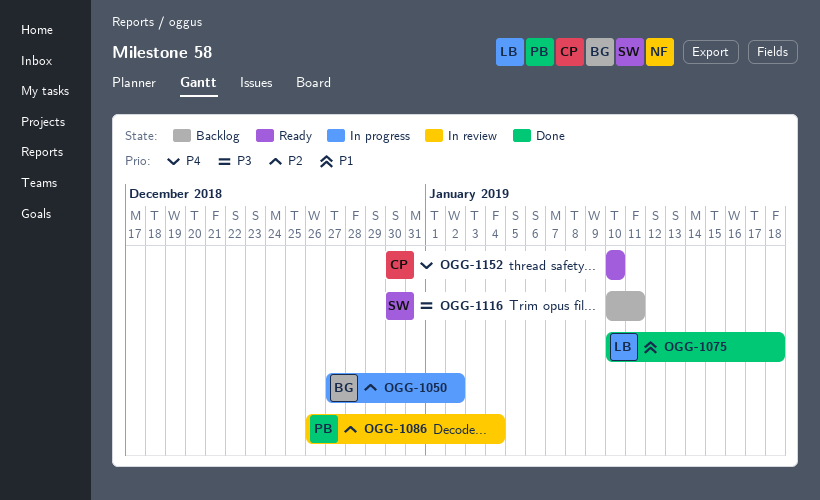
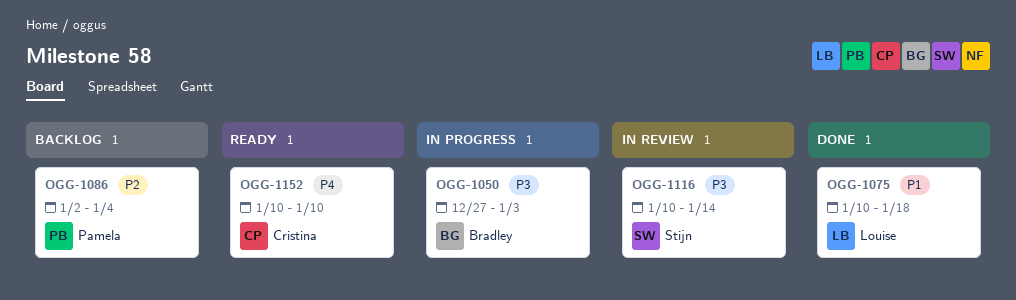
OGG-1050, priority: P2 -> P3
OGG-1050, due: Jan 2 -> Jan 3
OGG-1086, status: In review -> Backlog
OGG-1086, start: Dec 26 -> Jan 2
OGG-1116, status: Backlog -> In review
OGG-1116, due: Jan 11 -> Jan 14

